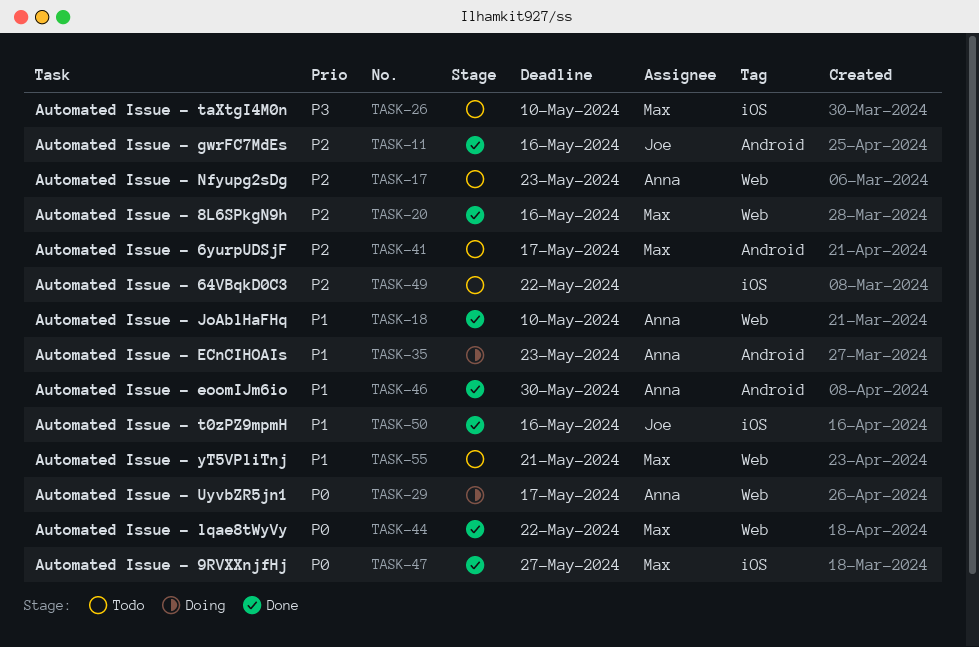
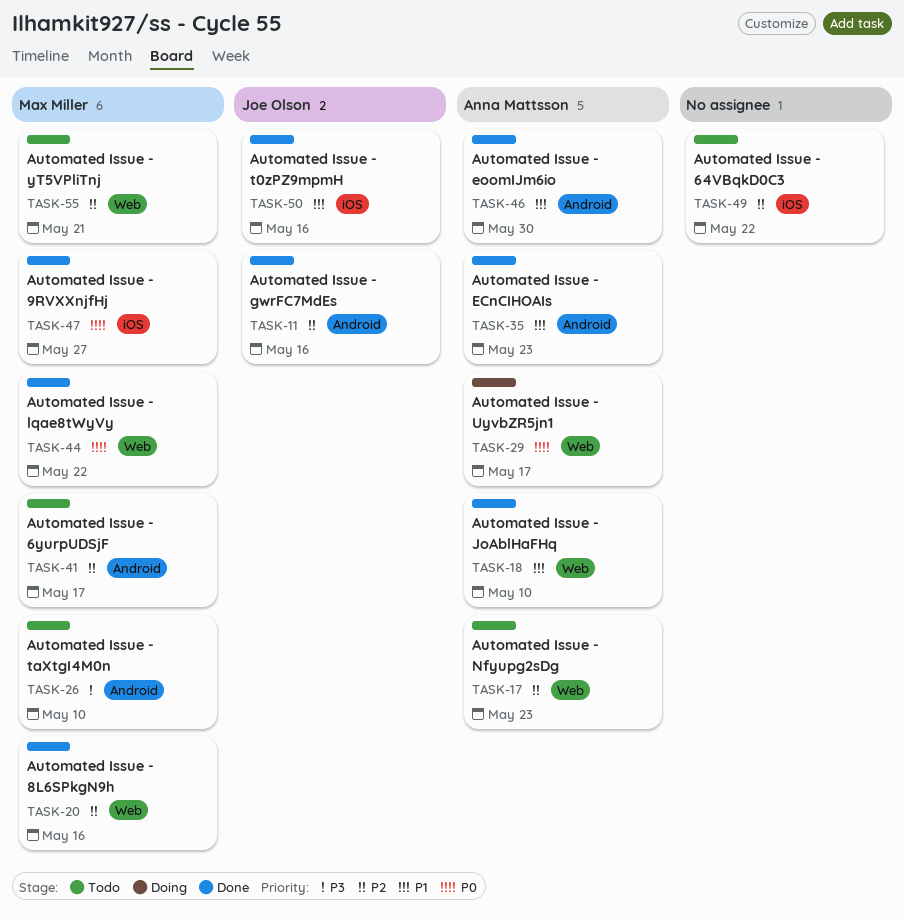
TASK-26, label: iOS -> Android
TASK-35, status: Doing -> Done
TASK-55, priority: P1 -> P2

